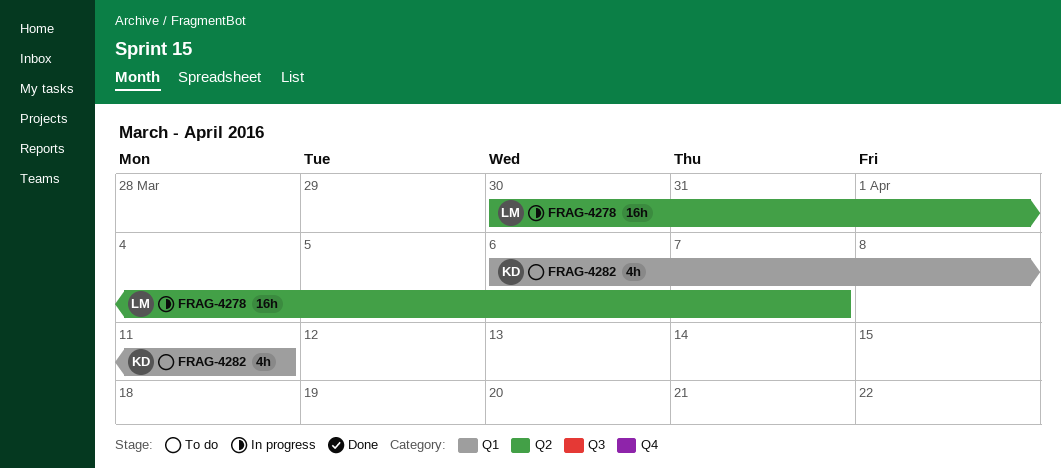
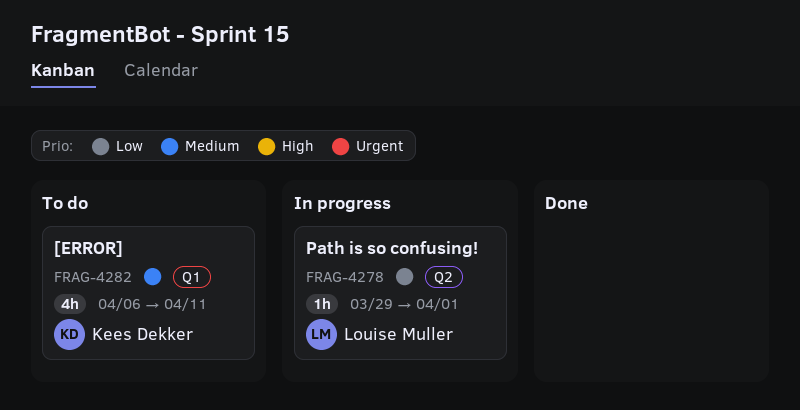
FRAG-4278, estimate: 16h -> 1h
FRAG-4278, start: Mar 30 -> Mar 29
FRAG-4278, due: Apr 7 -> Apr 1

